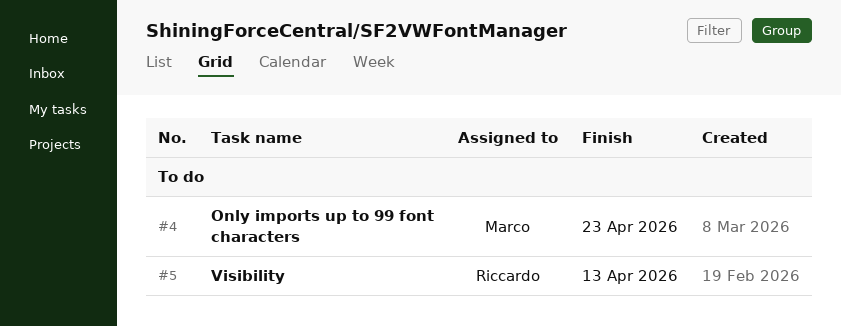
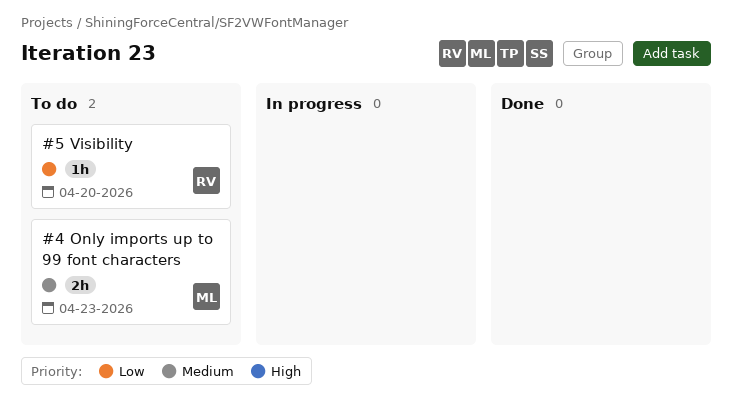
#5, due: Apr 13 -> Apr 20

